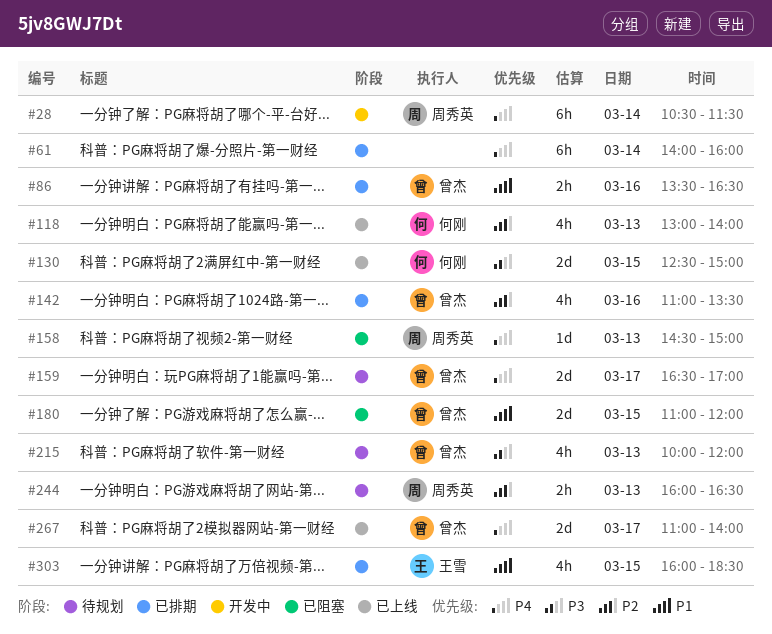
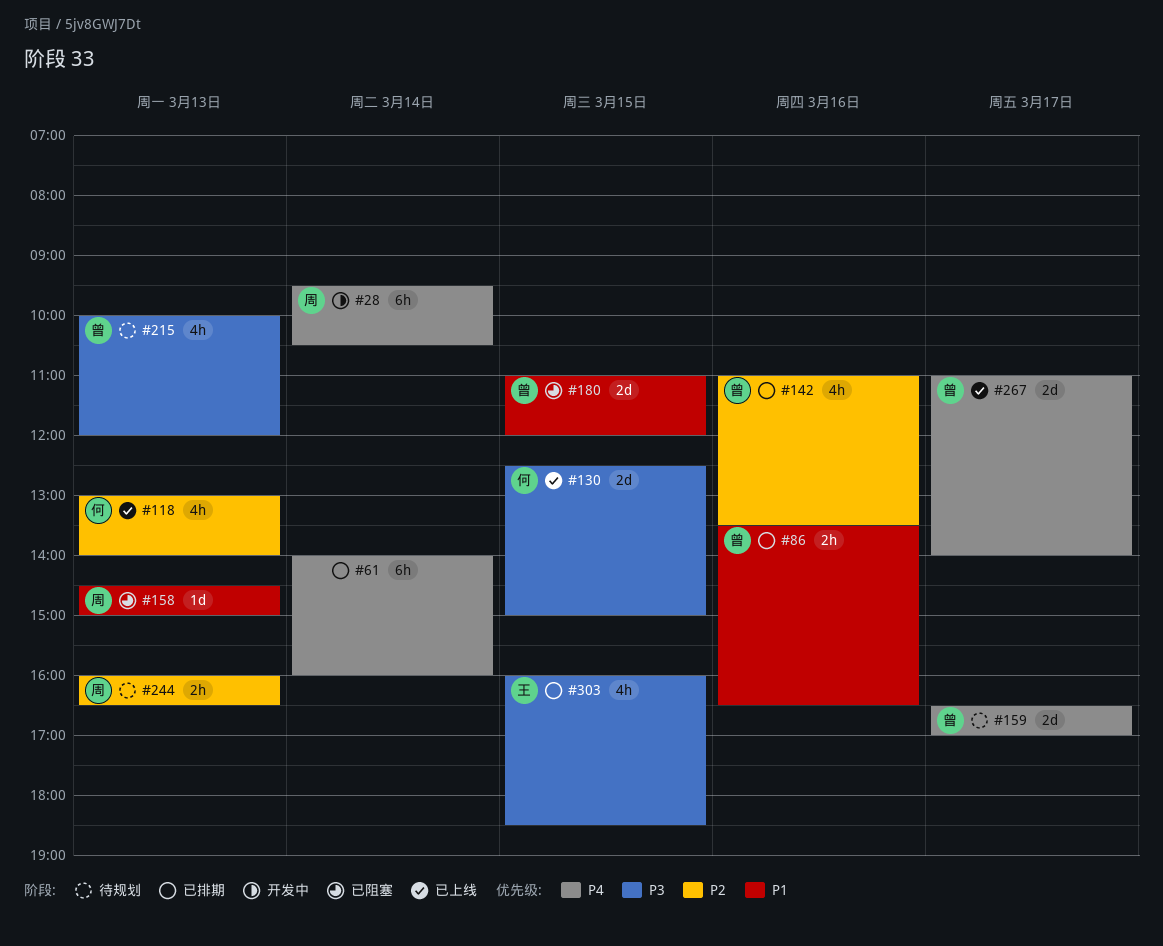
#28, begins: 10:30 -> 09:30
#28, ends: 11:30 -> 10:30
#158, priority: P4 -> P1
#303, priority: P1 -> P3

